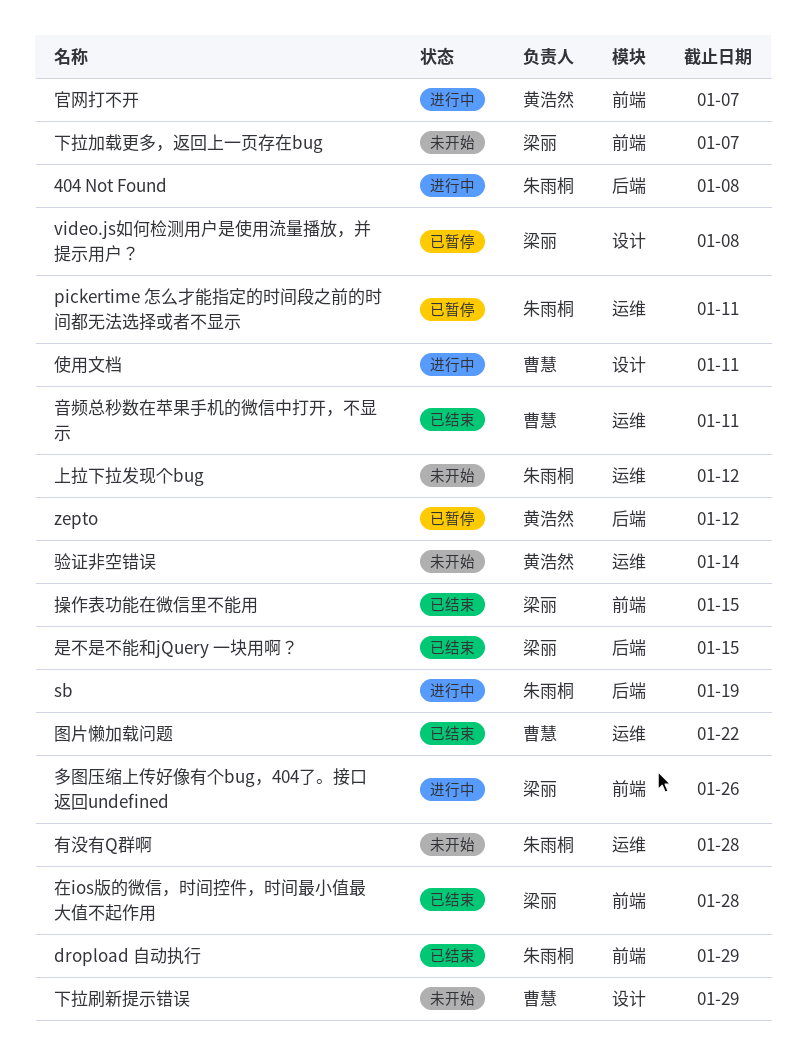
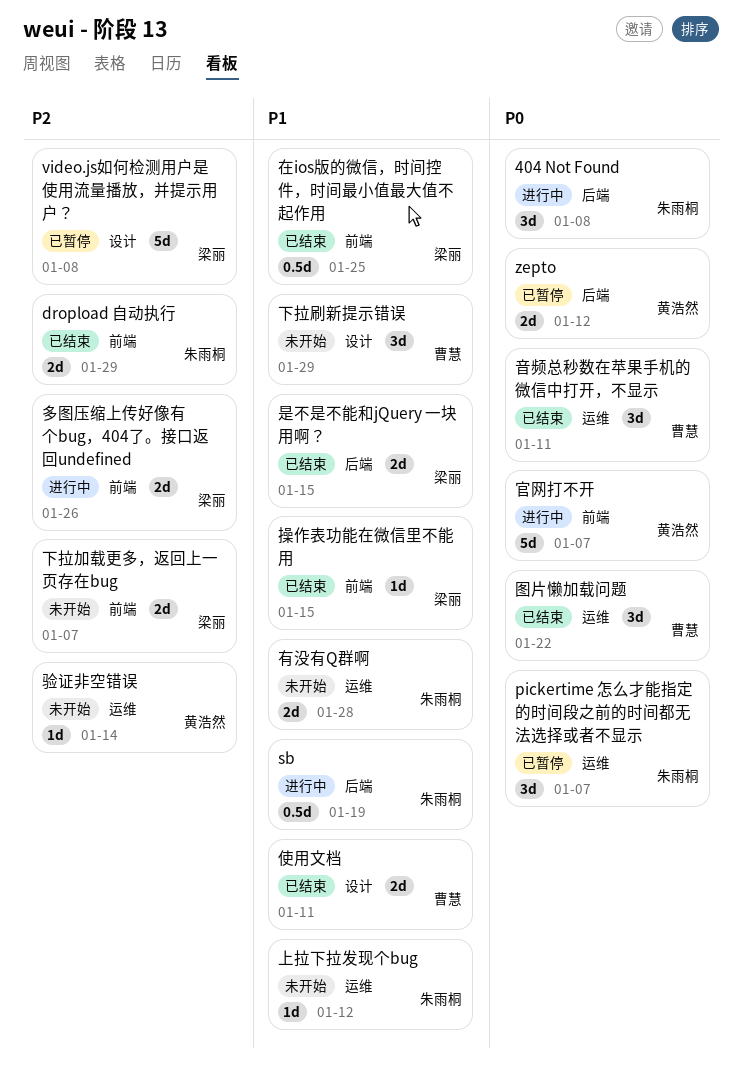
pickertime 怎么才能指定的时间段之前的时间都无法选择或者不显示, due: Jan 11 -> Jan 7
使用文档, status: 进行中 -> 已结束
在ios版的微信，时间控件，时间最小值最大值不起作用, due: Jan 28 -> Jan 25

